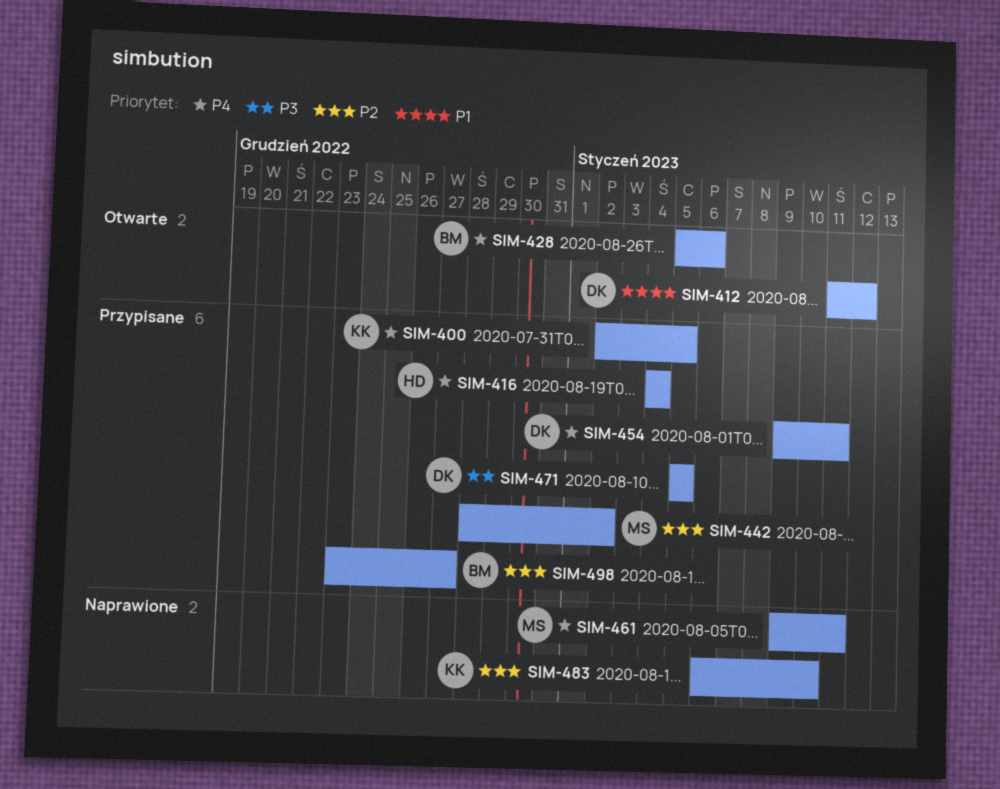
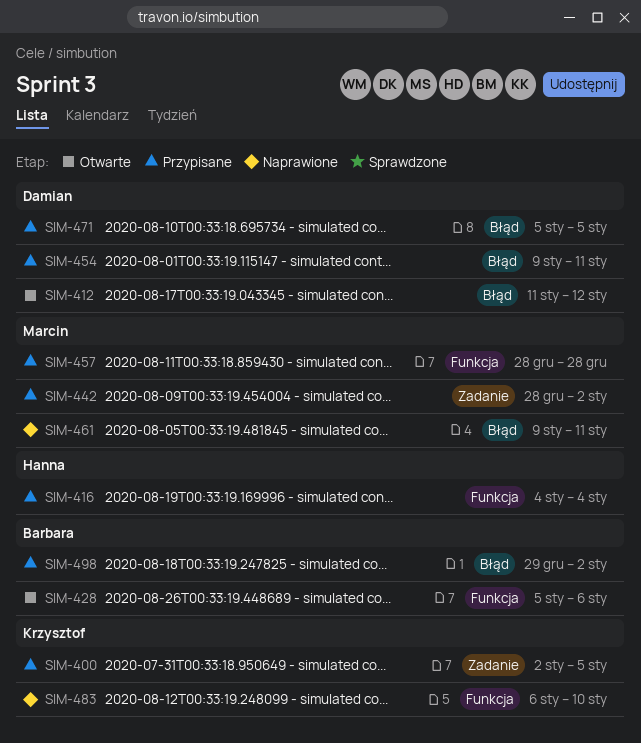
SIM-457: none -> present
SIM-498, start: Dec 23 -> Dec 29
SIM-498, due: Dec 27 -> Jan 2

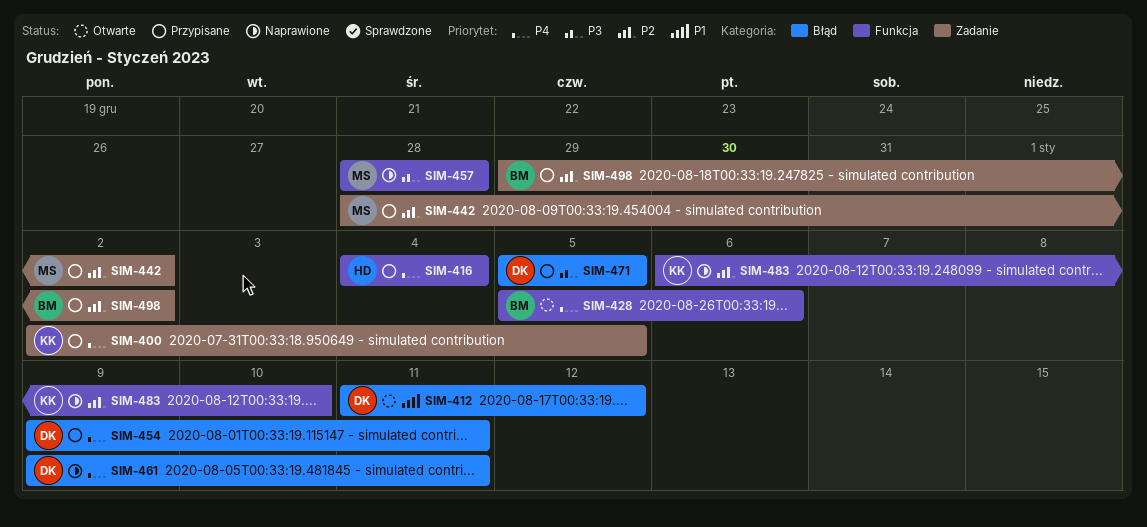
SIM-457, status: Przypisane -> Naprawione
SIM-461, owner: Marcin -> Damian
SIM-498, label: Błąd -> Zadanie

